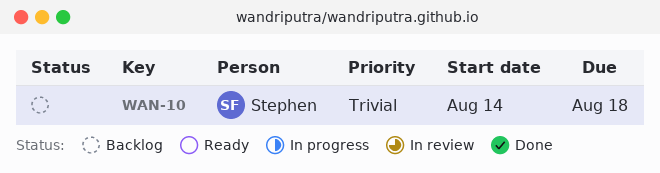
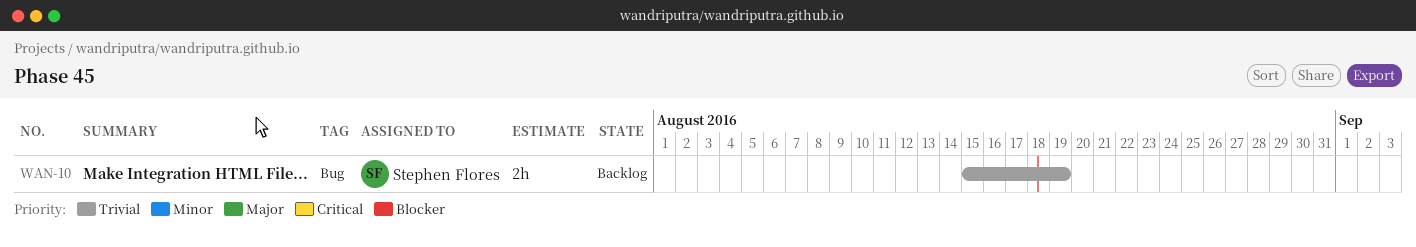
WAN-10, start: Aug 14 -> Aug 15
WAN-10, due: Aug 18 -> Aug 19

